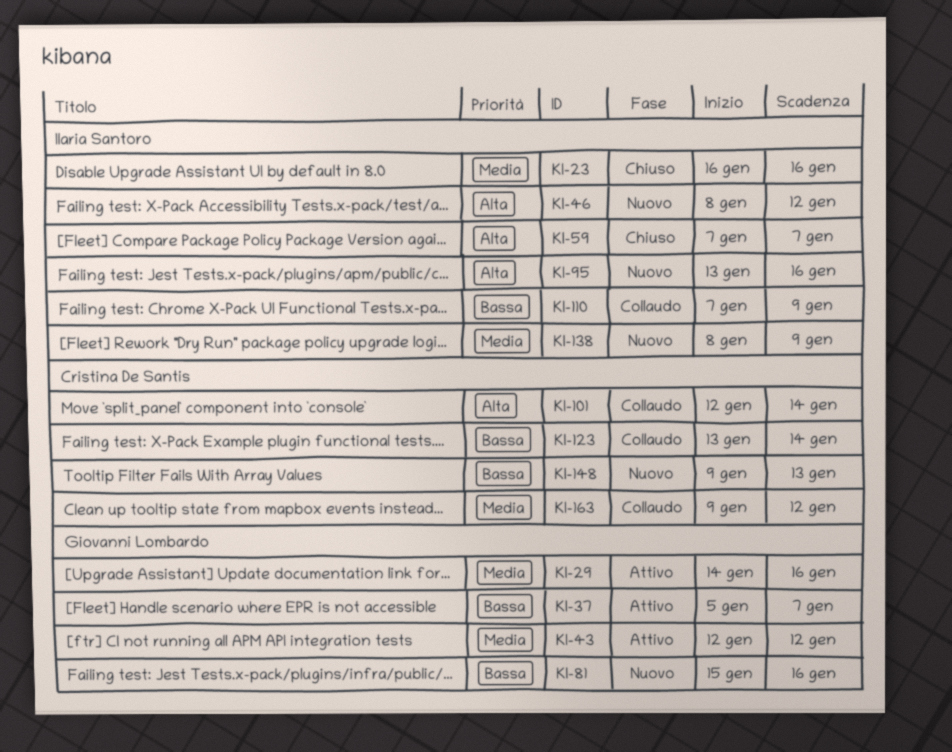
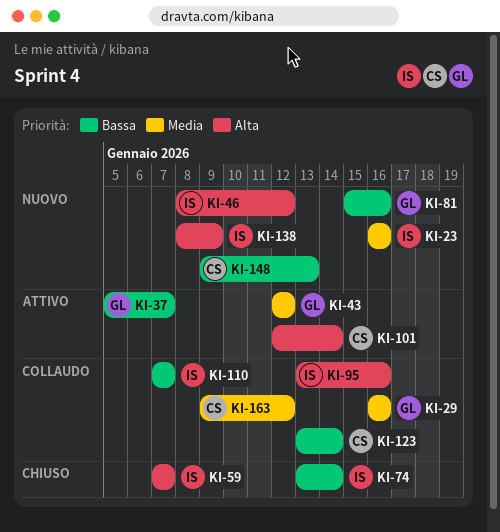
KI-23, status: Chiuso -> Nuovo
KI-29, status: Attivo -> Collaudo
KI-29, start: Jan 14 -> Jan 16
KI-74: none -> present
KI-95, status: Nuovo -> Collaudo
KI-101, status: Collaudo -> Attivo
KI-110, due: Jan 9 -> Jan 7
KI-138, priority: Media -> Alta

